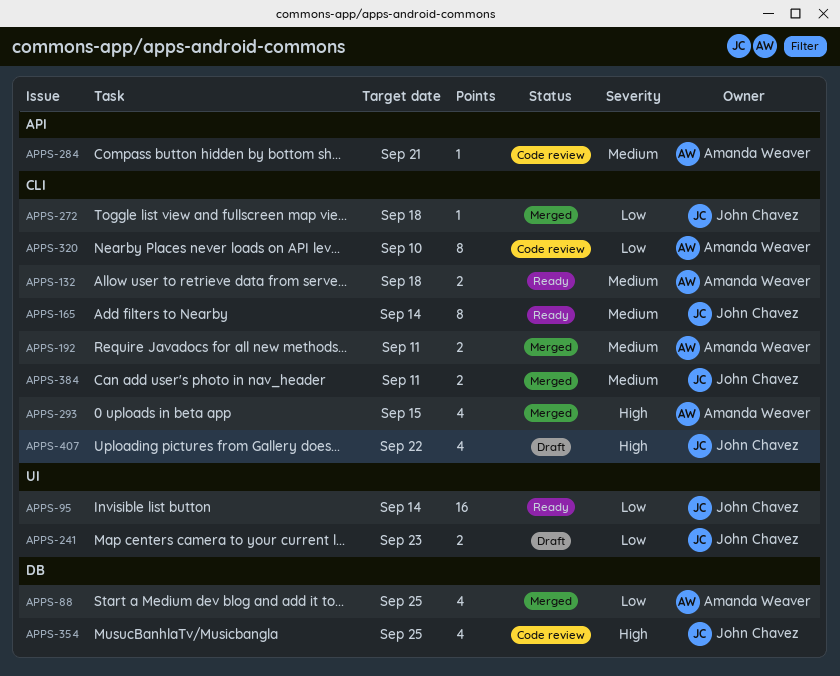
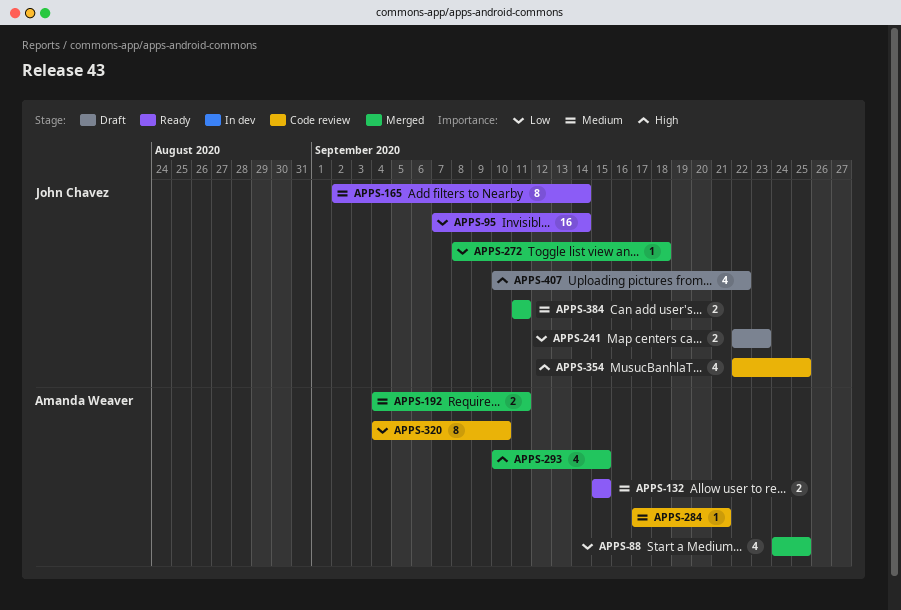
APPS-132, due: Sep 18 -> Sep 15

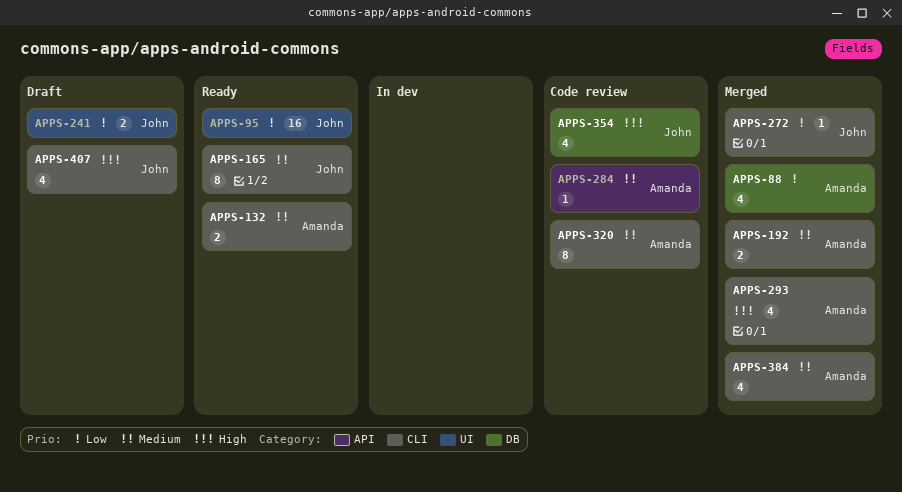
APPS-320, priority: Low -> Medium
APPS-384, owner: John Chavez -> Amanda Weaver
APPS-384, estimate: 2 -> 4

